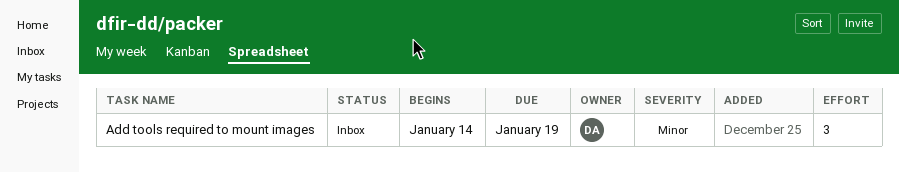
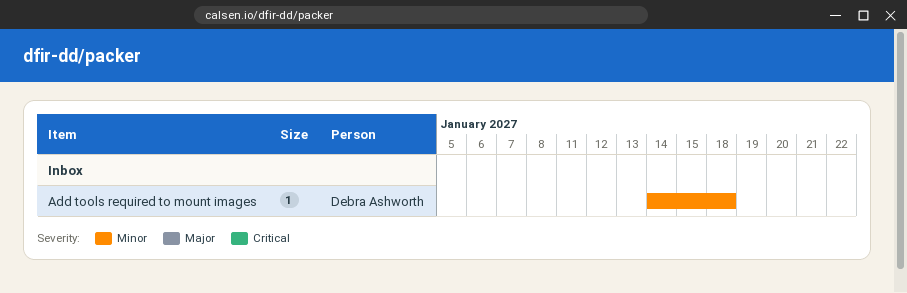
Add tools required to mount images, estimate: 3 -> 1
Add tools required to mount images, due: Jan 19 -> Jan 18

